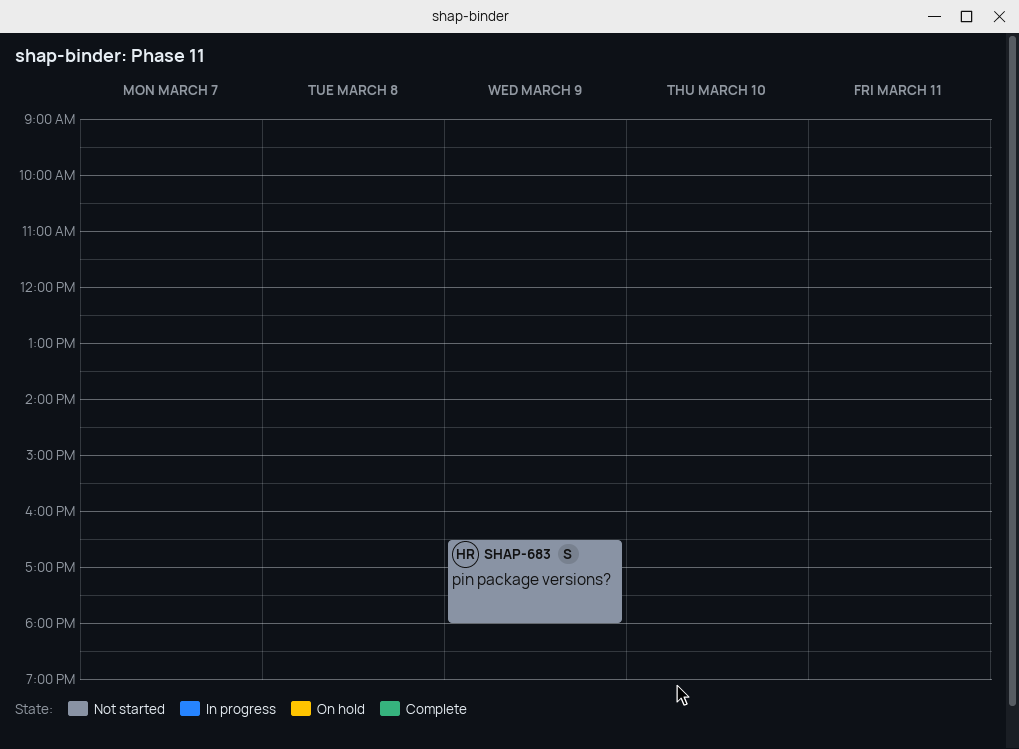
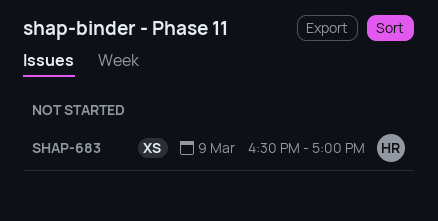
SHAP-683, estimate: S -> XS
SHAP-683, ends: 18:00 -> 17:00

